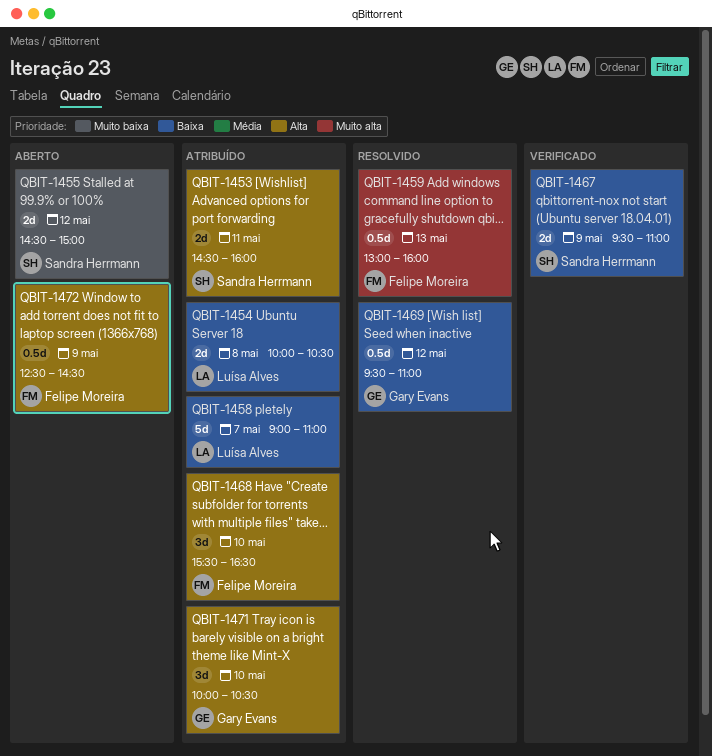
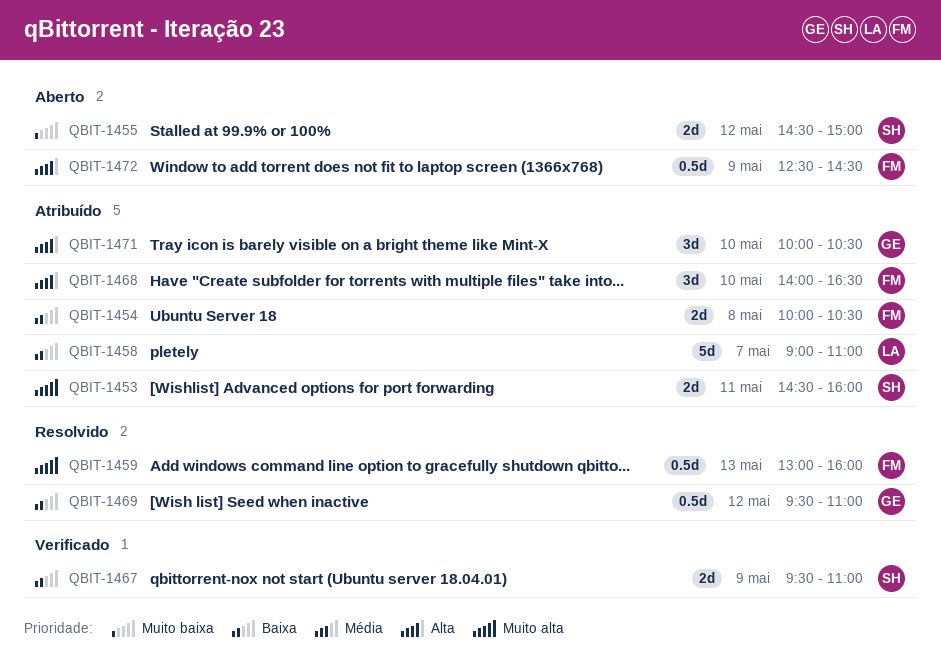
QBIT-1453, priority: Alta -> Muito alta
QBIT-1454, owner: Luísa Alves -> Felipe Moreira
QBIT-1468, begins: 15:30 -> 14:00

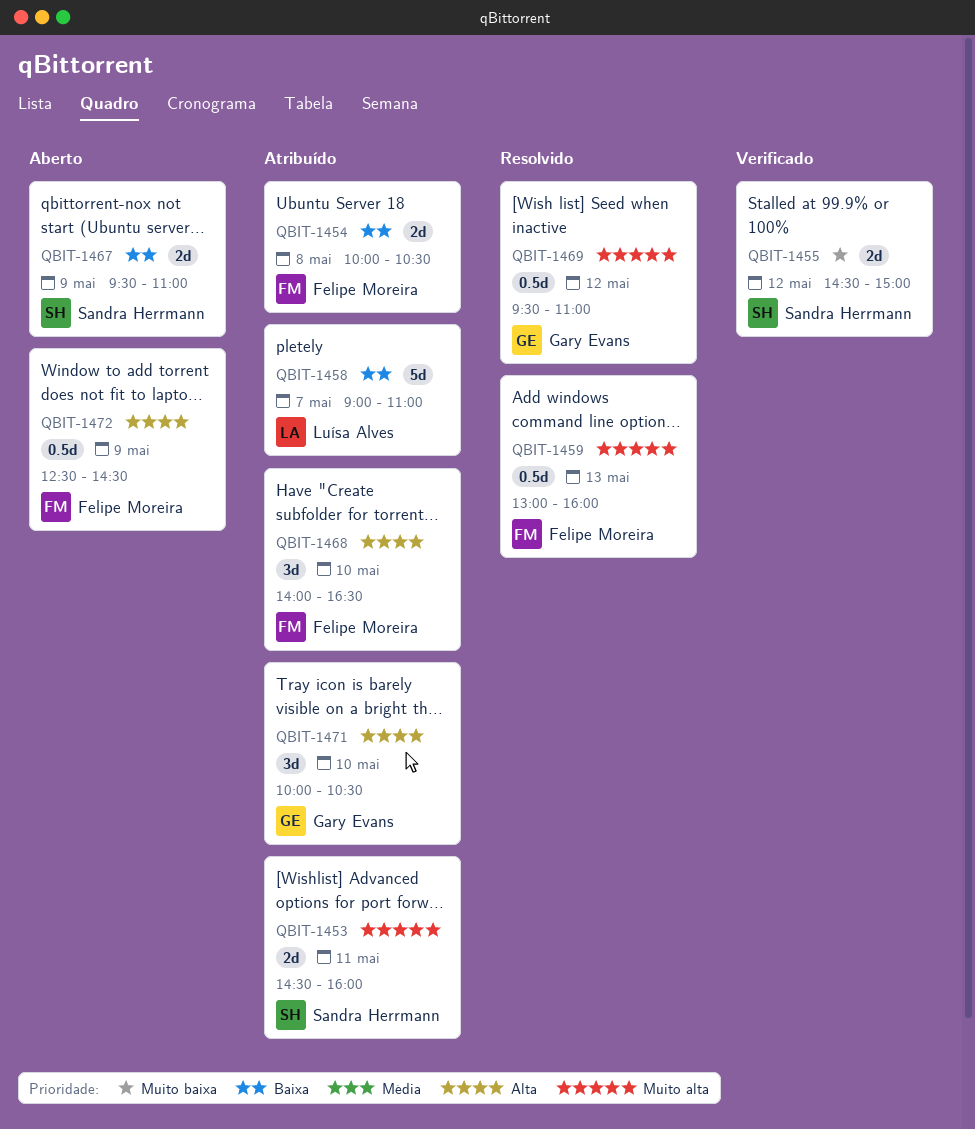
QBIT-1455, status: Aberto -> Verificado
QBIT-1467, status: Verificado -> Aberto
QBIT-1469, priority: Baixa -> Muito alta

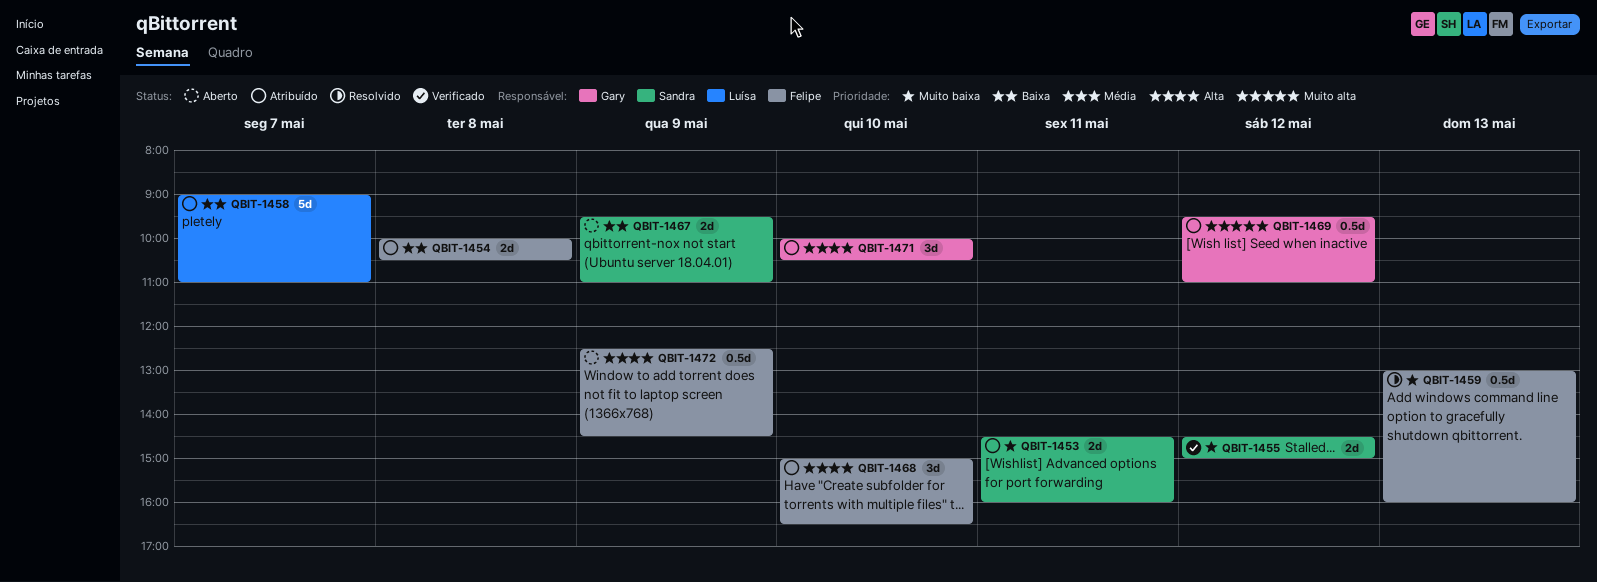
QBIT-1453, priority: Muito alta -> Muito baixa
QBIT-1459, priority: Muito alta -> Muito baixa
QBIT-1468, begins: 14:00 -> 15:00
QBIT-1469, status: Resolvido -> Atribuído

